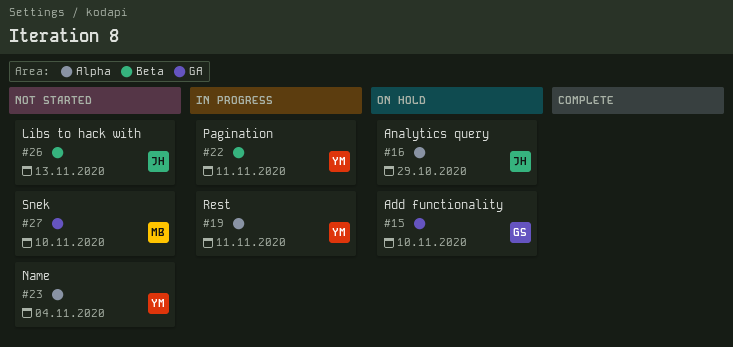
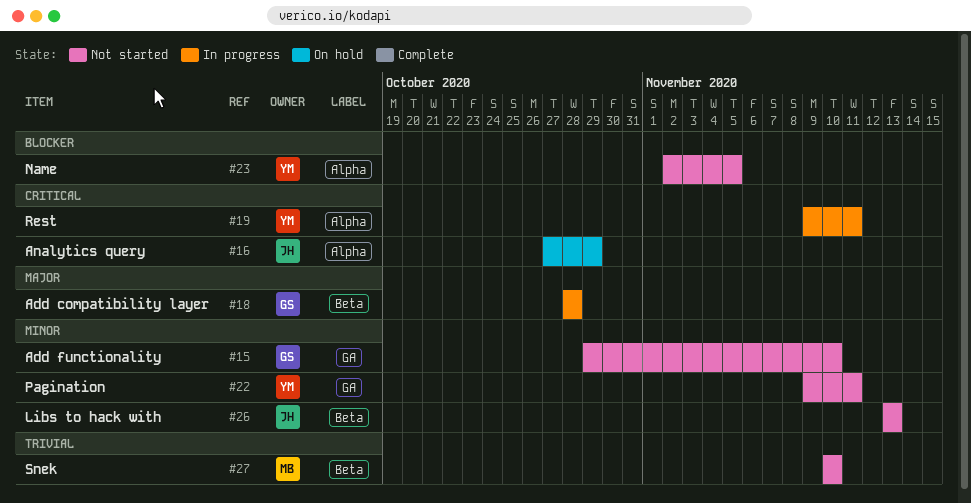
#15, status: On hold -> Not started
#18: none -> present
#22, status: In progress -> Not started
#22, label: Beta -> GA
#23, due: Nov 4 -> Nov 5
#27, label: GA -> Beta

